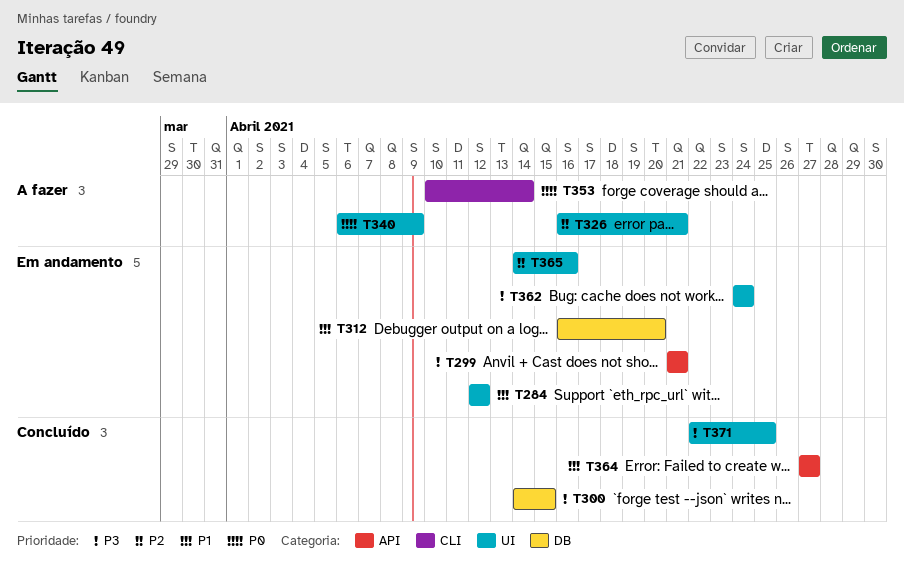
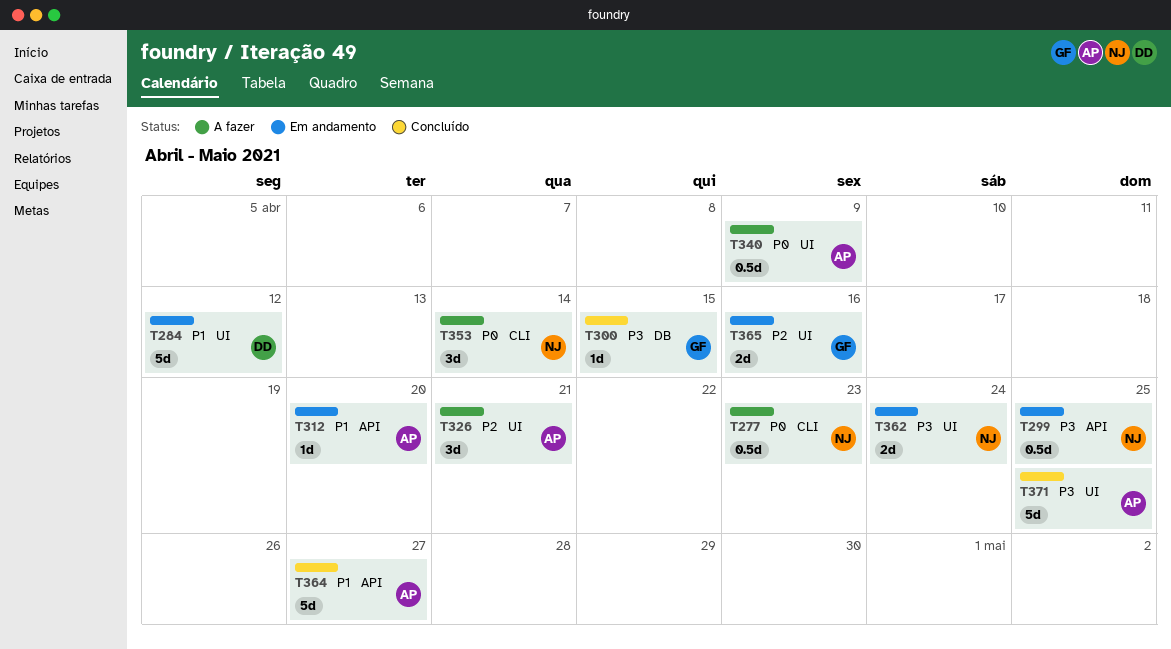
T277: none -> present
T299, due: Apr 21 -> Apr 25
T312, label: DB -> API

